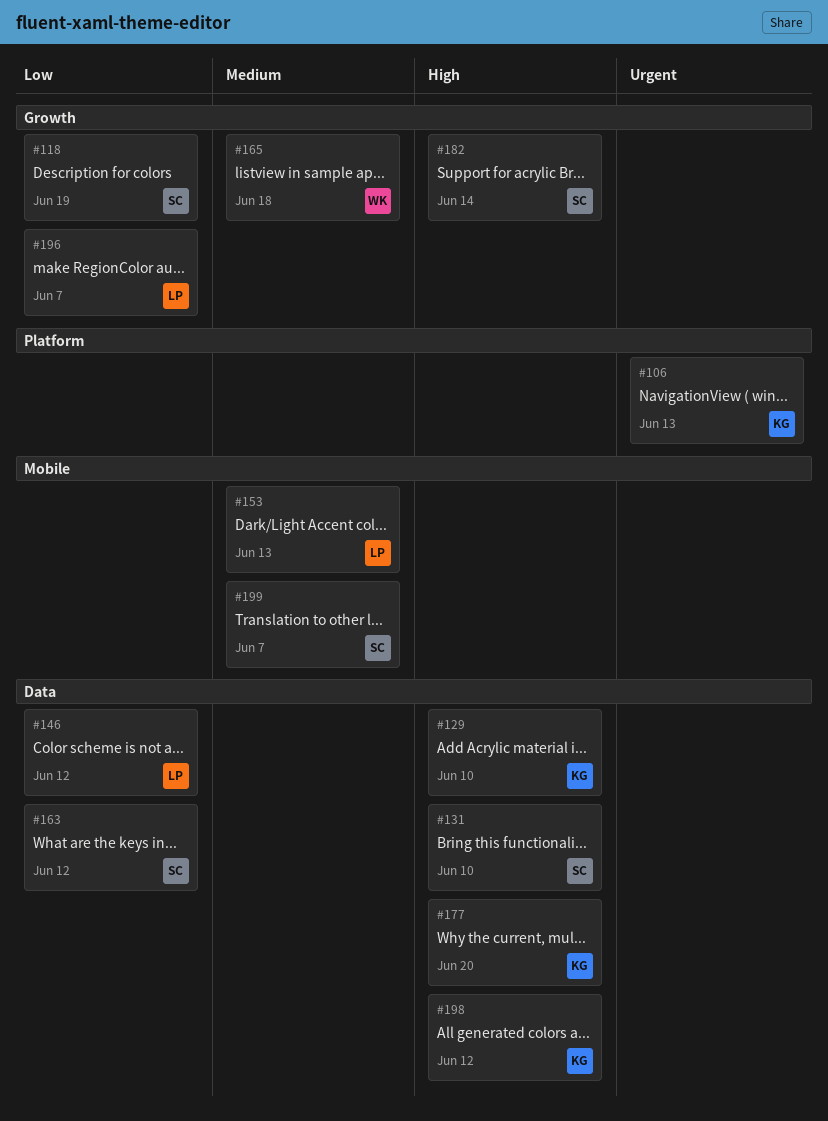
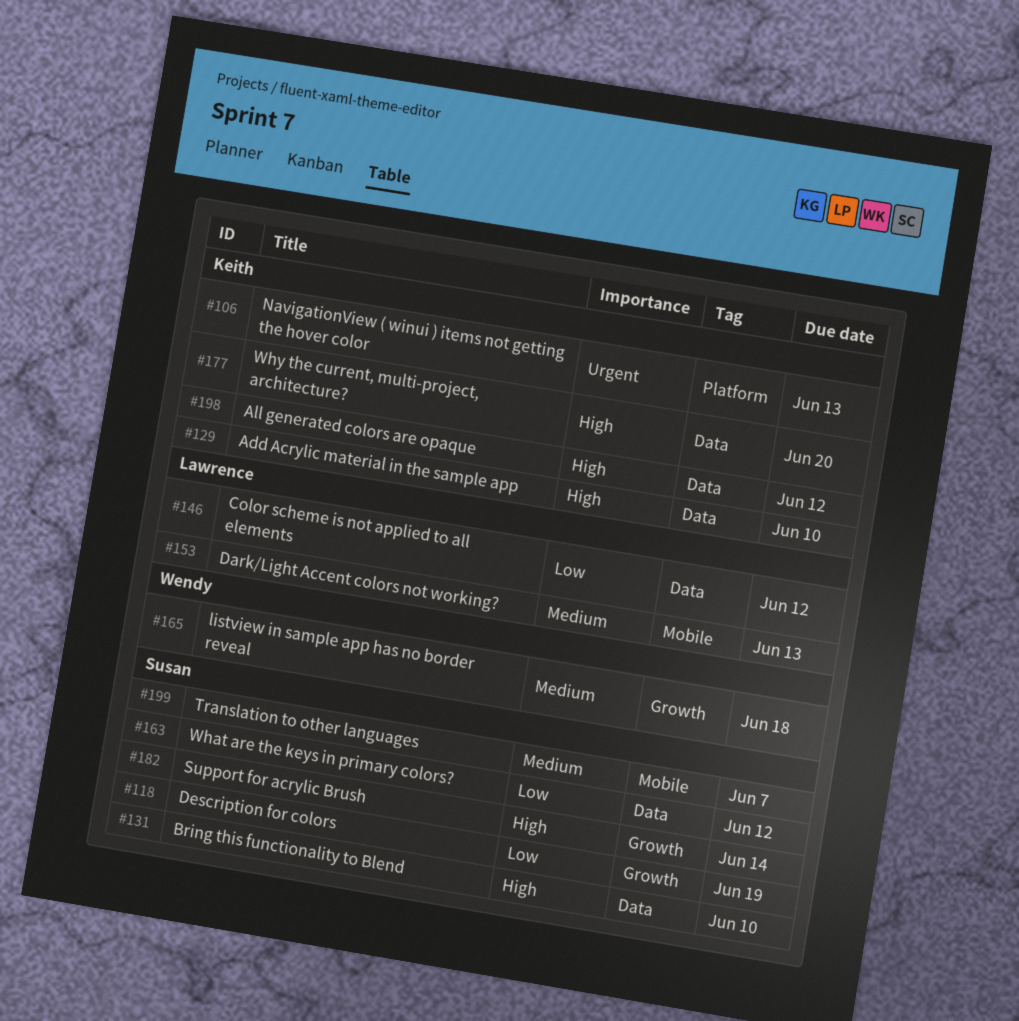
#196: present -> none

